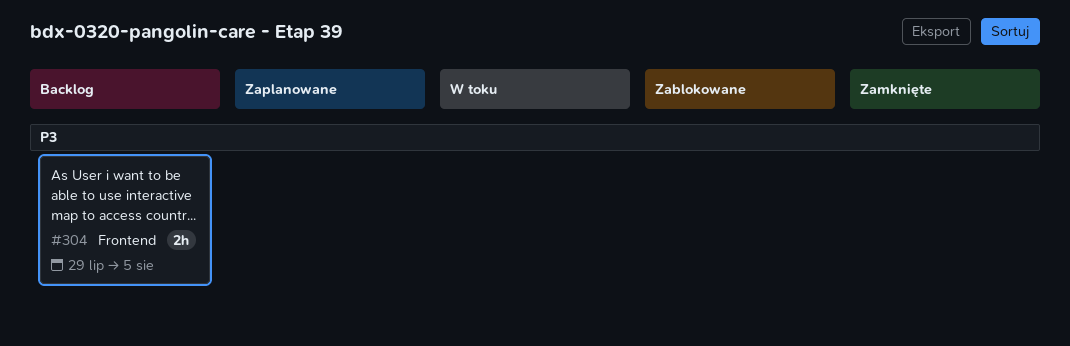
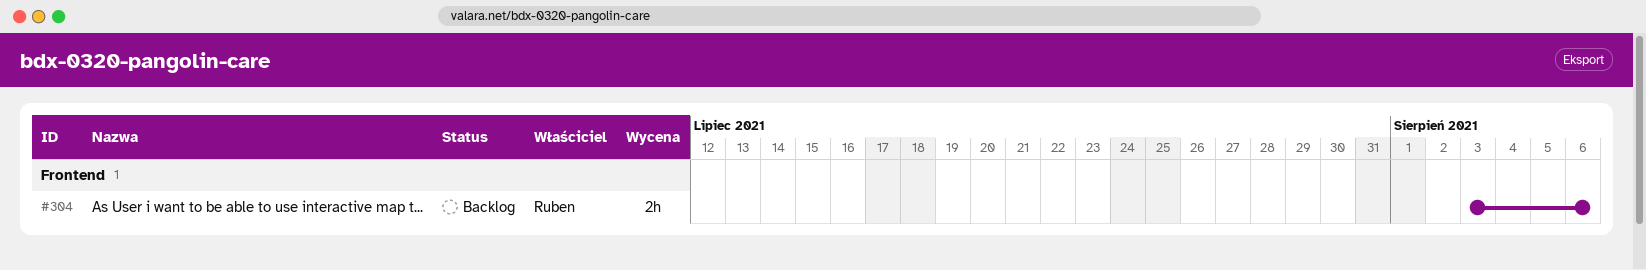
#304, start: Jul 29 -> Aug 3
#304, due: Aug 5 -> Aug 6

